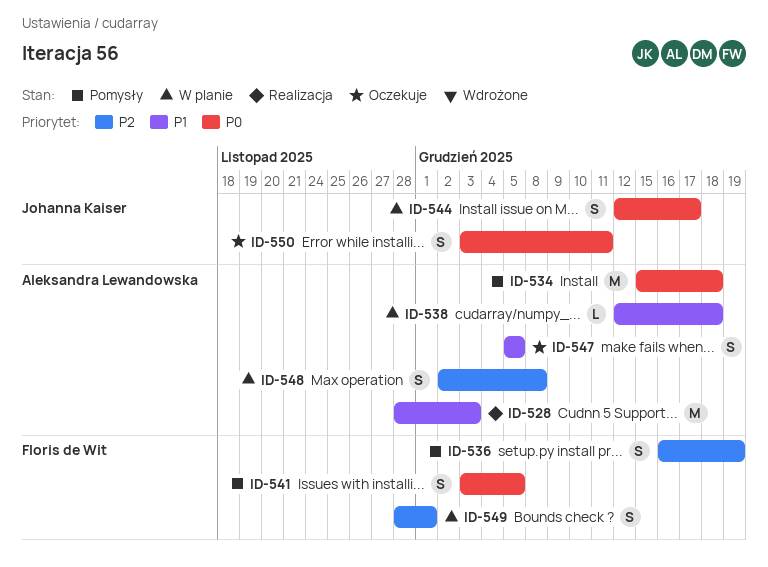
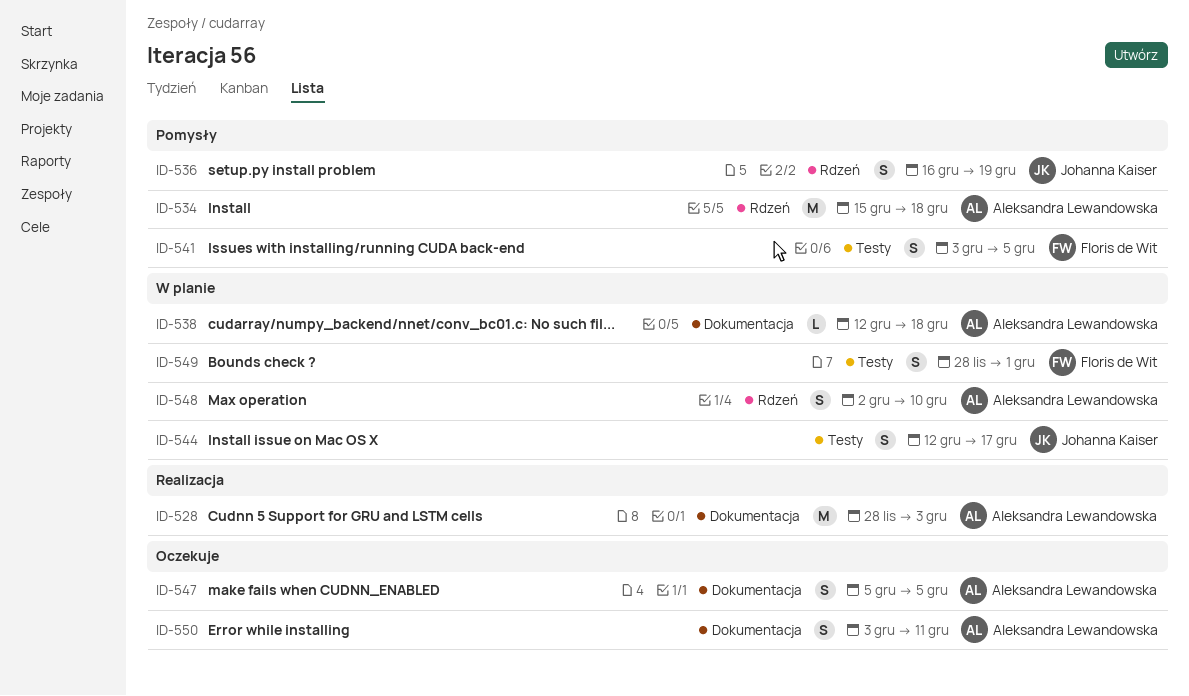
ID-536, owner: Floris de Wit -> Johanna Kaiser
ID-548, due: Dec 8 -> Dec 10
ID-550, owner: Johanna Kaiser -> Aleksandra Lewandowska

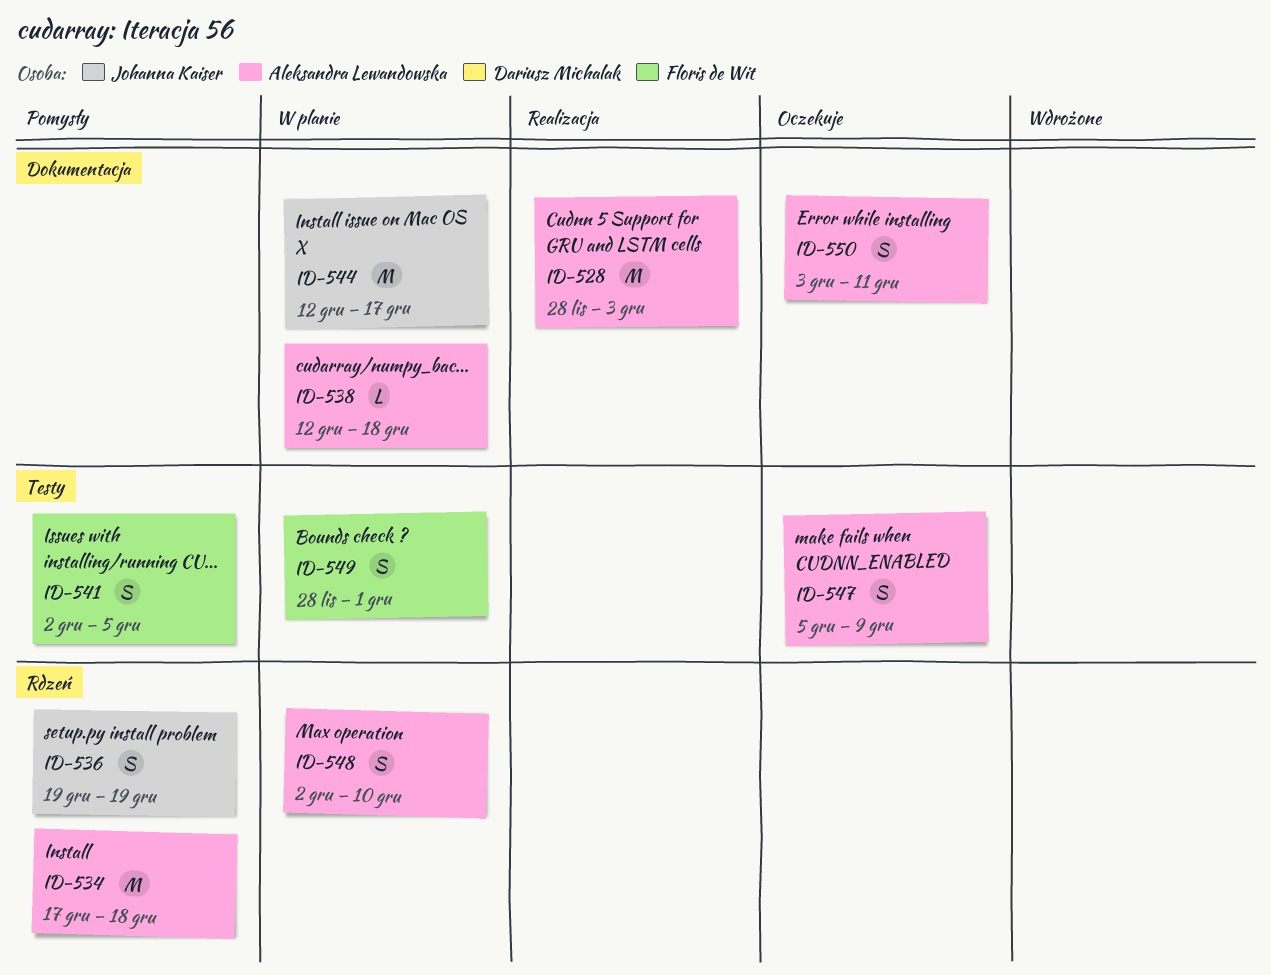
ID-534, start: Dec 15 -> Dec 17
ID-536, start: Dec 16 -> Dec 19
ID-541, start: Dec 3 -> Dec 2
ID-544, label: Testy -> Dokumentacja
ID-544, estimate: S -> M
ID-547, label: Dokumentacja -> Testy
ID-547, due: Dec 5 -> Dec 9

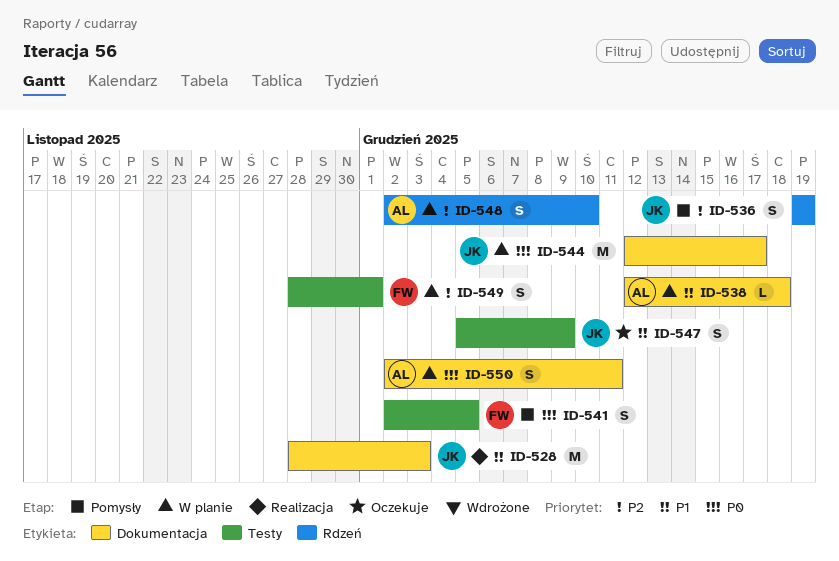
ID-528, owner: Aleksandra Lewandowska -> Johanna Kaiser
ID-534: present -> none
ID-547, owner: Aleksandra Lewandowska -> Johanna Kaiser
ID-550, status: Oczekuje -> W planie
ID-550, start: Dec 3 -> Dec 2

